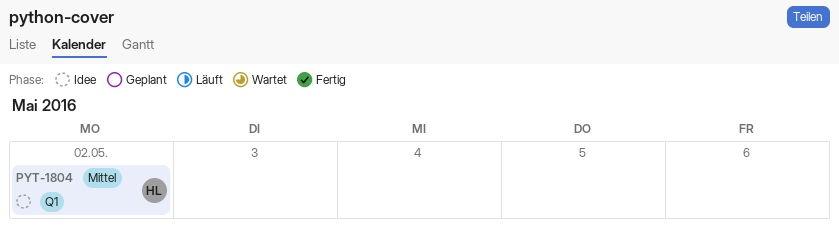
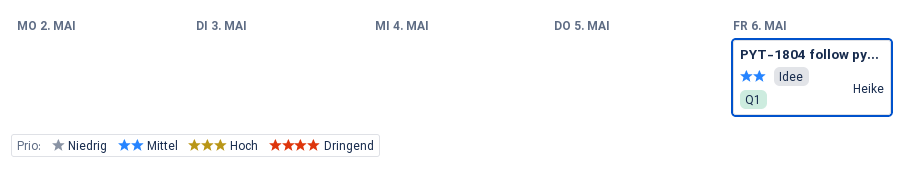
PYT-1804, due: May 2 -> May 6

